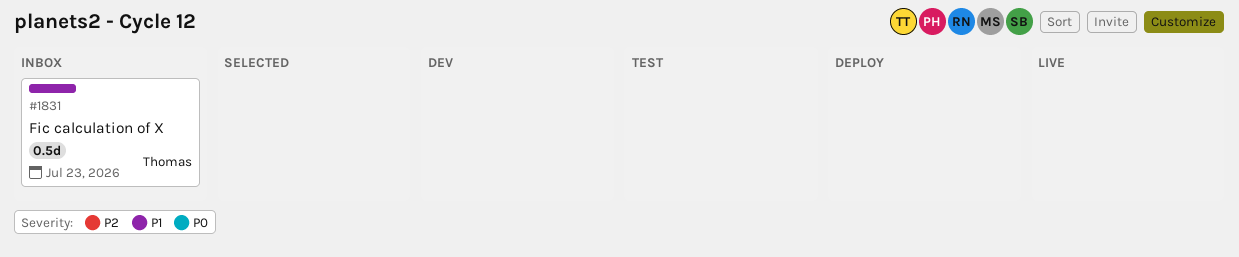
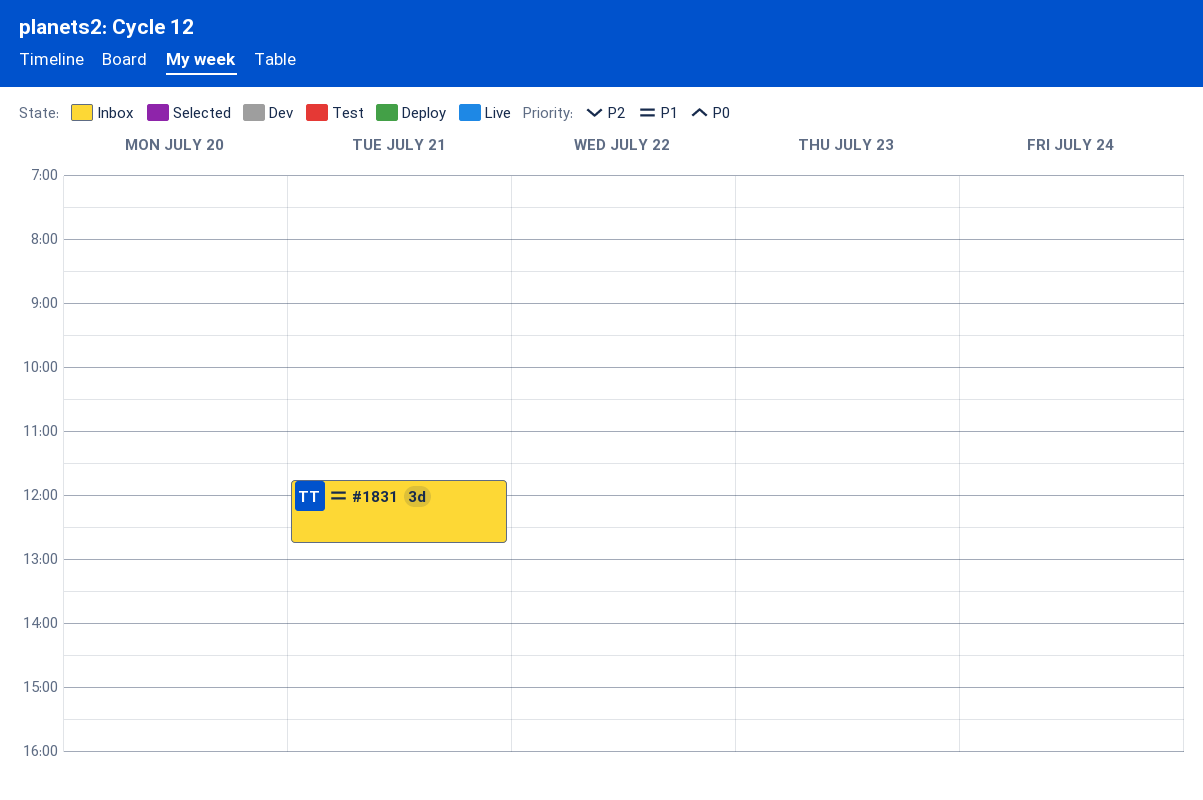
#1831, estimate: 0.5d -> 3d
#1831, day: Jul 23 -> Jul 21

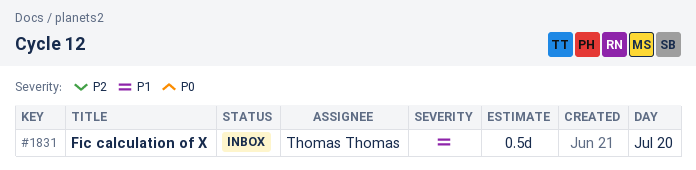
#1831, estimate: 3d -> 0.5d
#1831, day: Jul 21 -> Jul 20

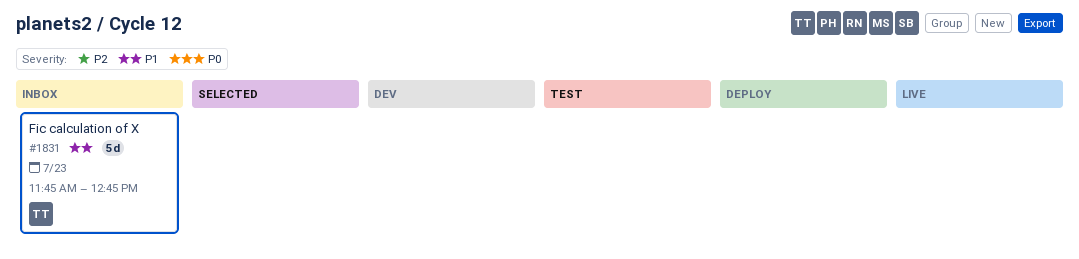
#1831, estimate: 0.5d -> 5d
#1831, day: Jul 20 -> Jul 23

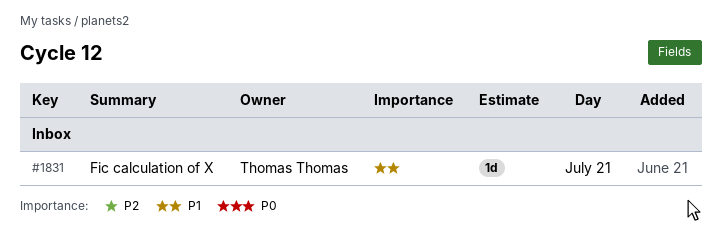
#1831, estimate: 5d -> 1d
#1831, day: Jul 23 -> Jul 21

